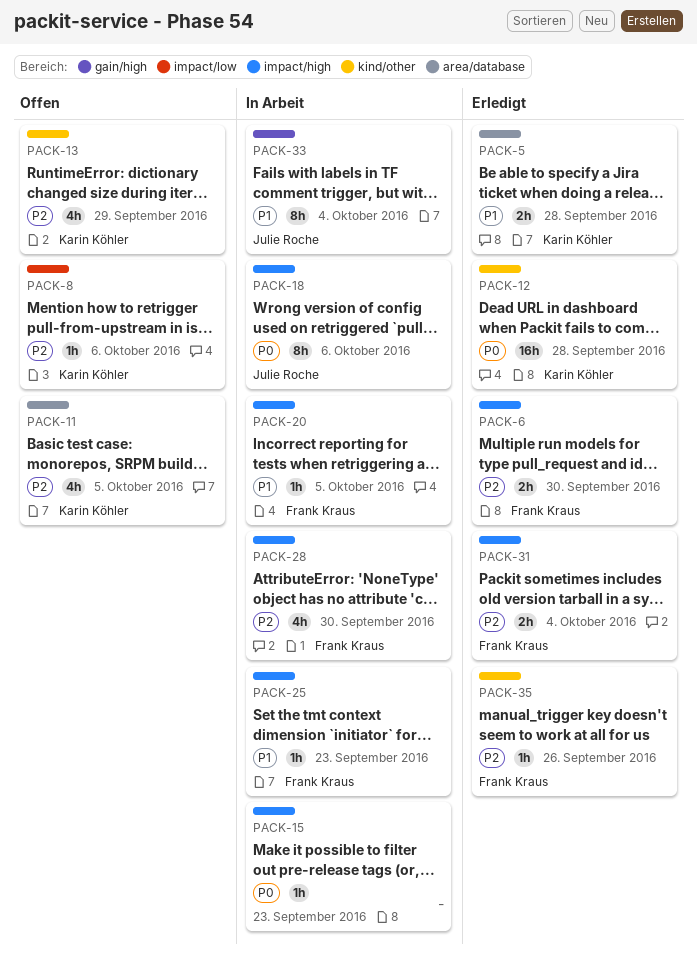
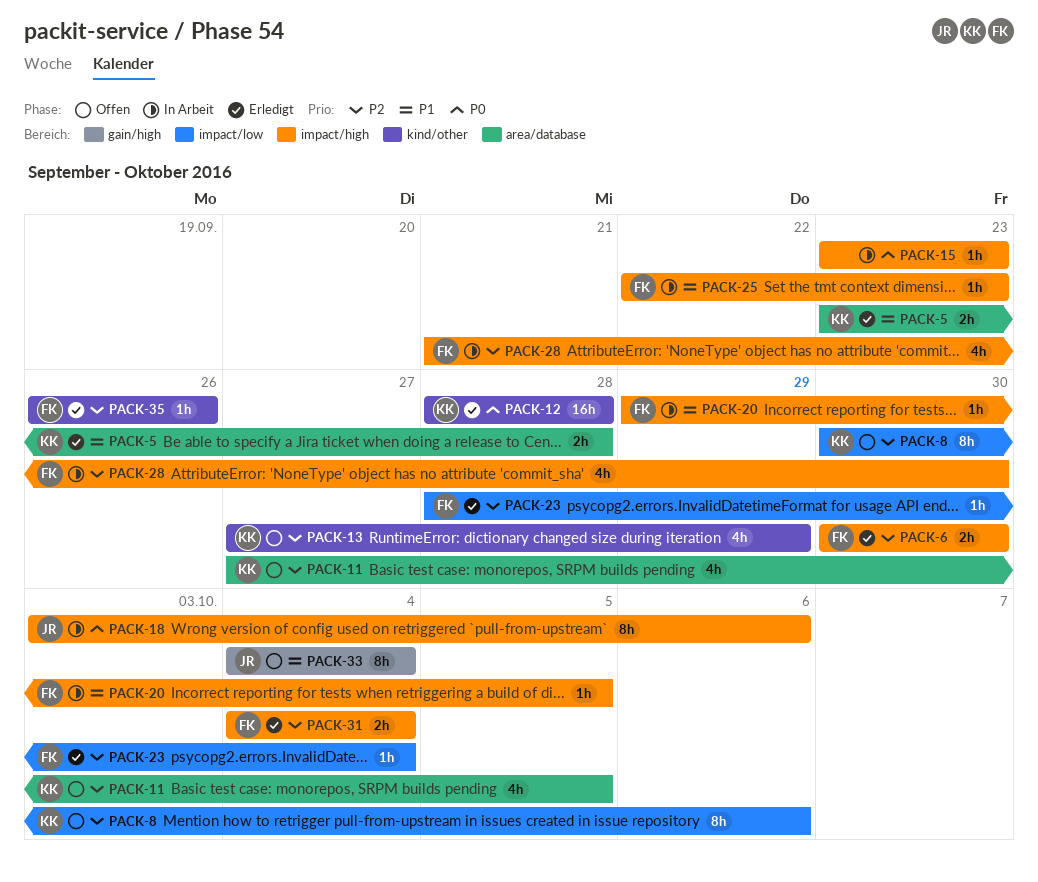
PACK-8, estimate: 1h -> 8h
PACK-23: none -> present
PACK-33, status: In Arbeit -> Offen

